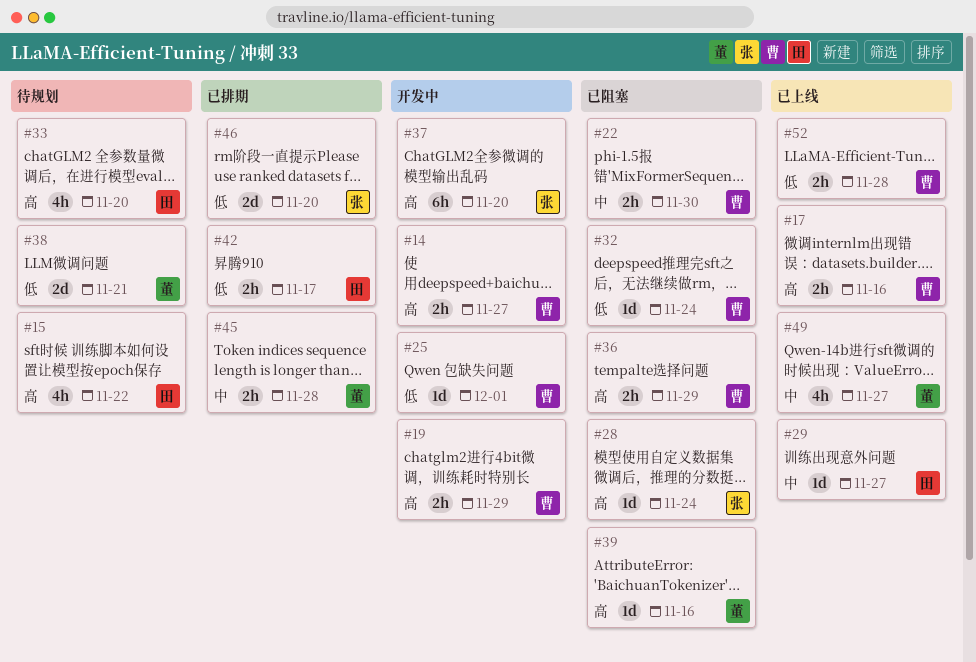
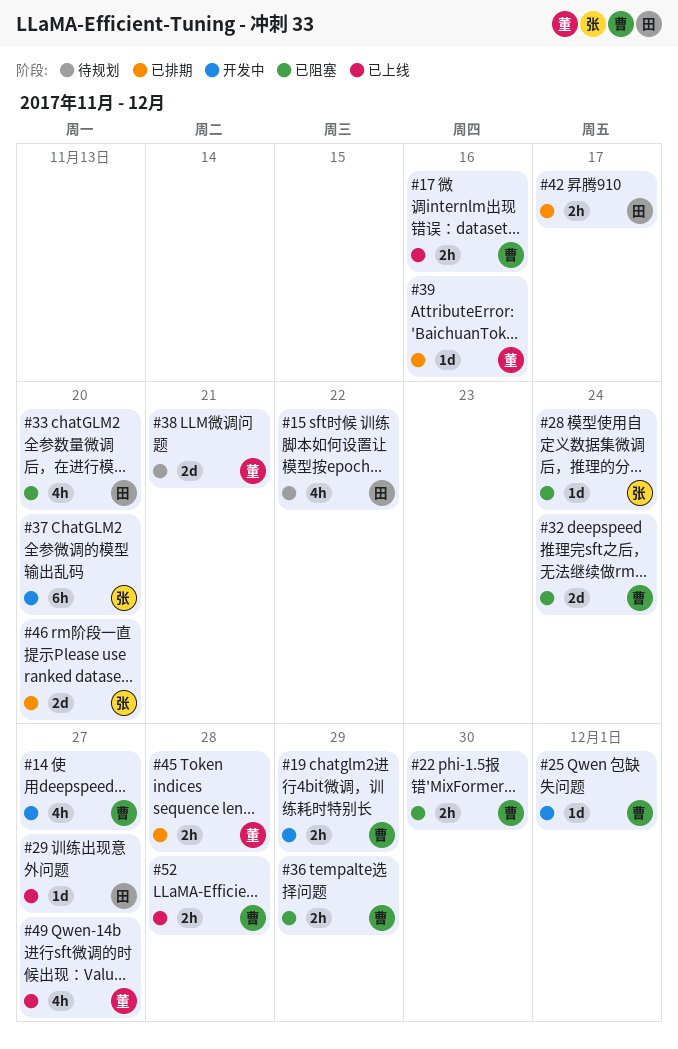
#14, estimate: 2h -> 4h
#32, estimate: 1d -> 2d
#33, status: 待规划 -> 已阻塞
#39, status: 已阻塞 -> 已排期

